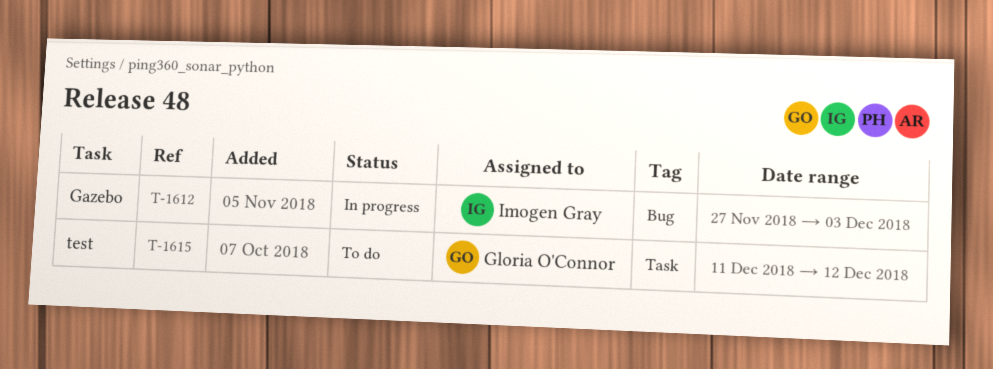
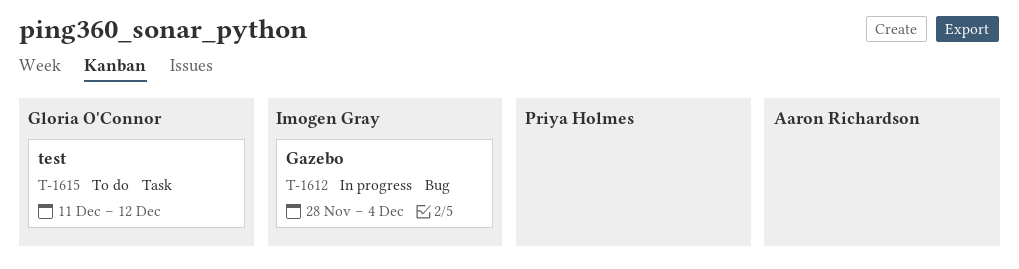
T-1612, start: Nov 27 -> Nov 28
T-1612, due: Dec 3 -> Dec 4

